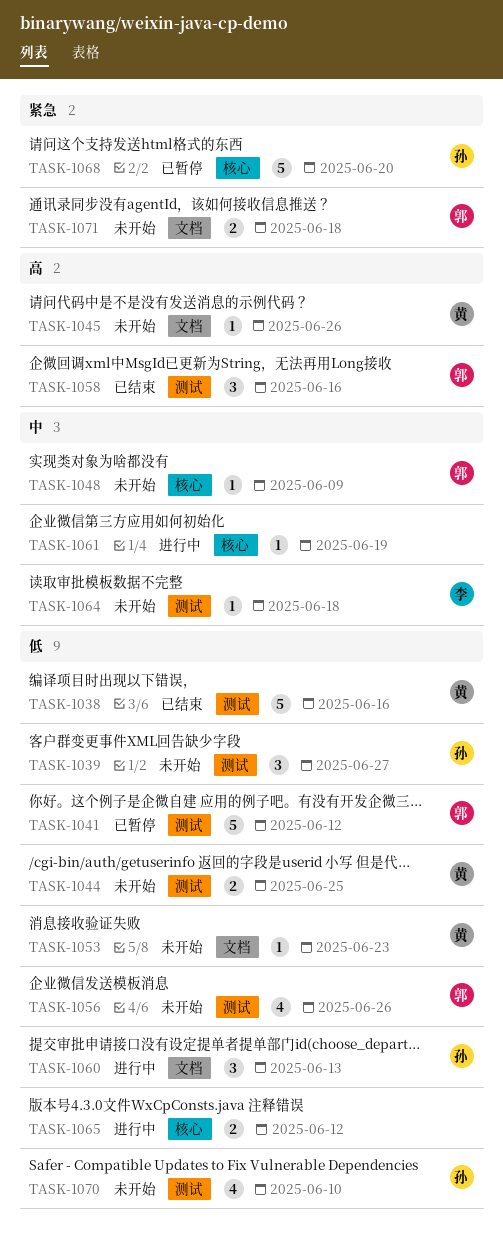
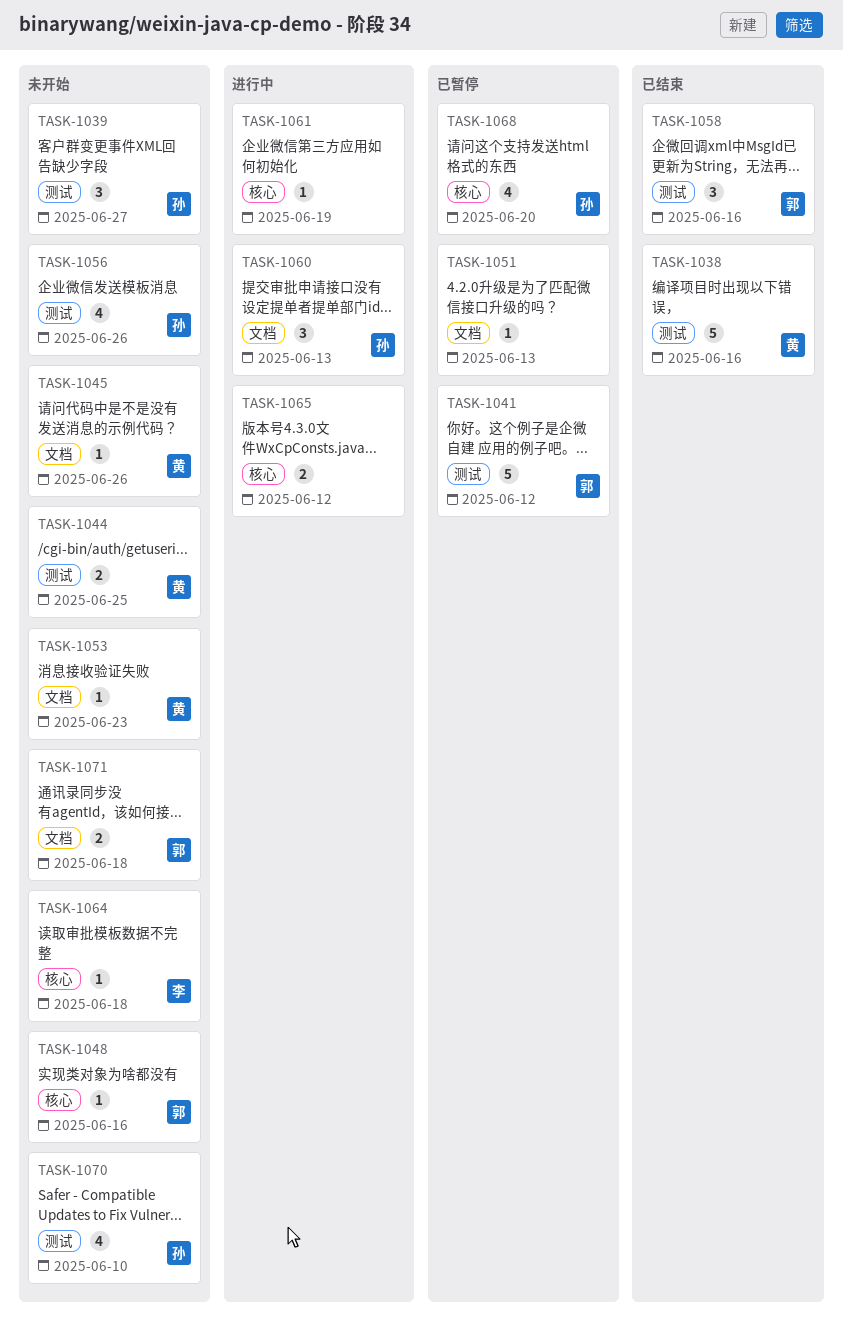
TASK-1048, due: Jun 9 -> Jun 16
TASK-1051: none -> present
TASK-1056, owner: 郭 -> 孙
TASK-1064, label: 测试 -> 核心
TASK-1068, estimate: 5 -> 4

